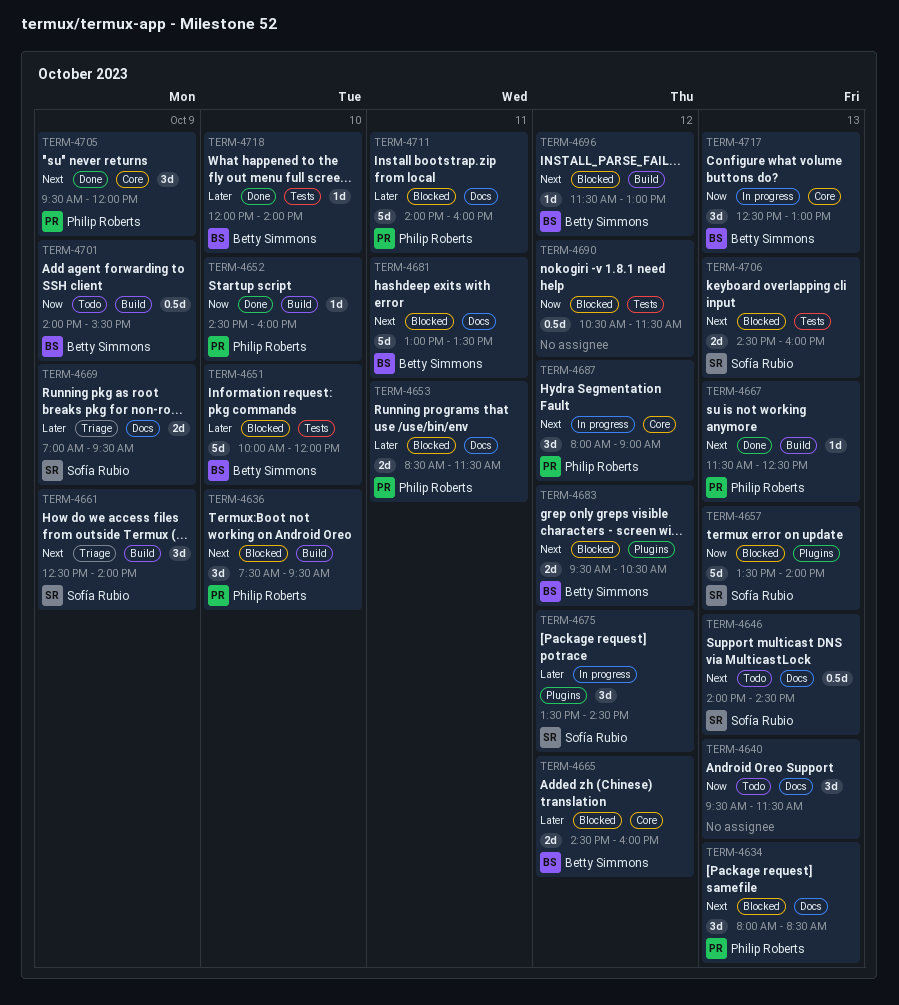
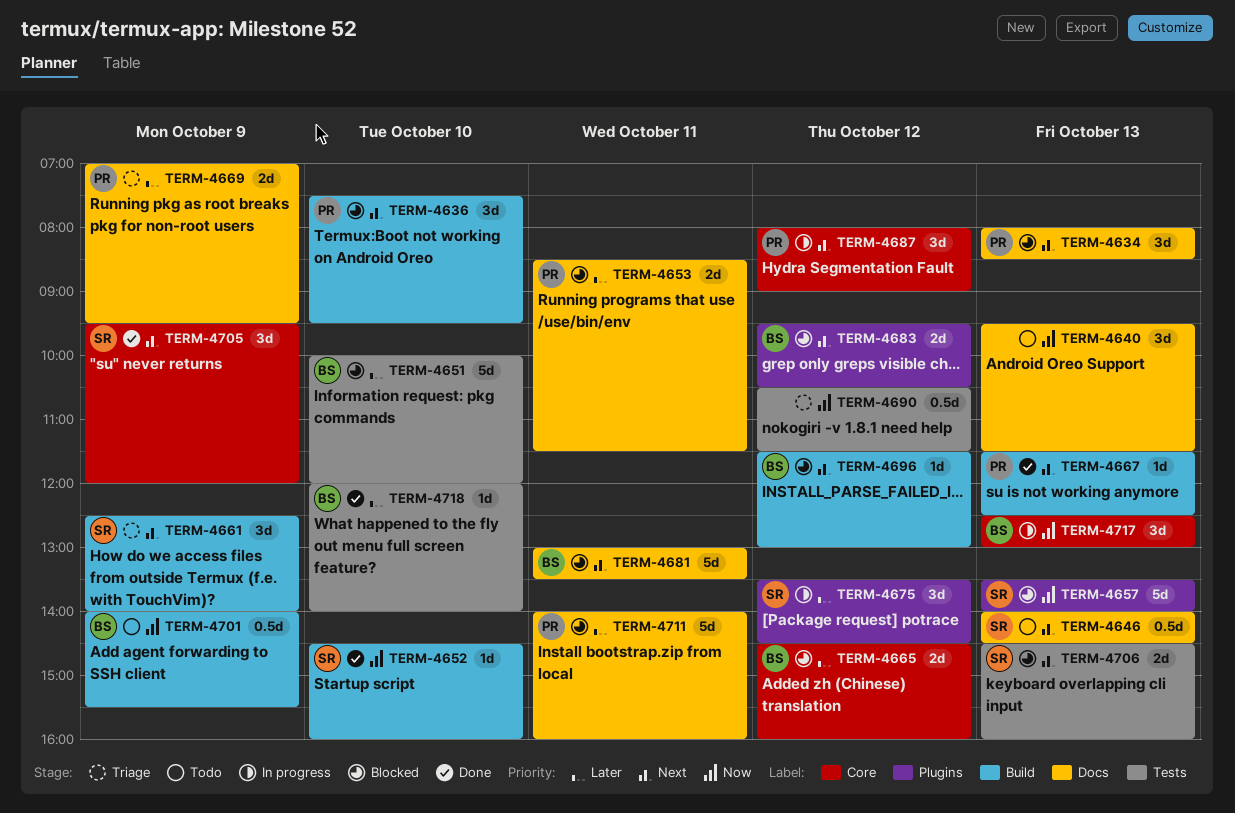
TERM-4652, owner: Philip Roberts -> Sofía Rubio
TERM-4669, owner: Sofía Rubio -> Philip Roberts
TERM-4690, status: Blocked -> Triage
TERM-4705, owner: Philip Roberts -> Sofía Rubio

